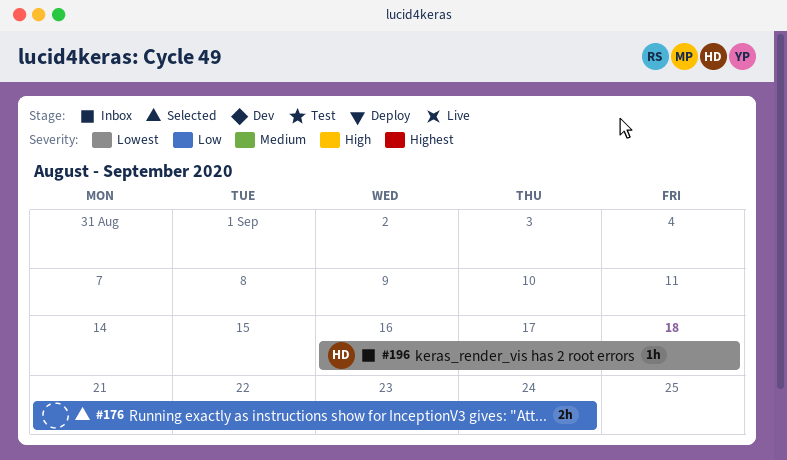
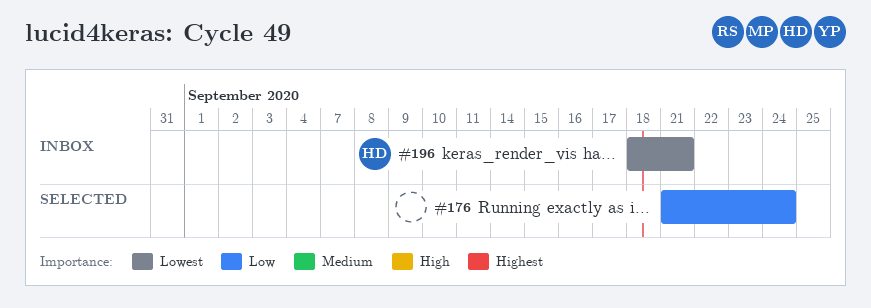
#196, start: Sep 16 -> Sep 18
#196, due: Sep 18 -> Sep 21

